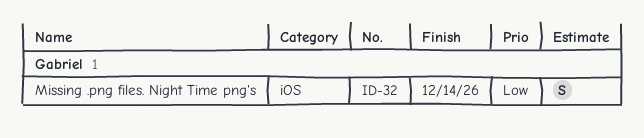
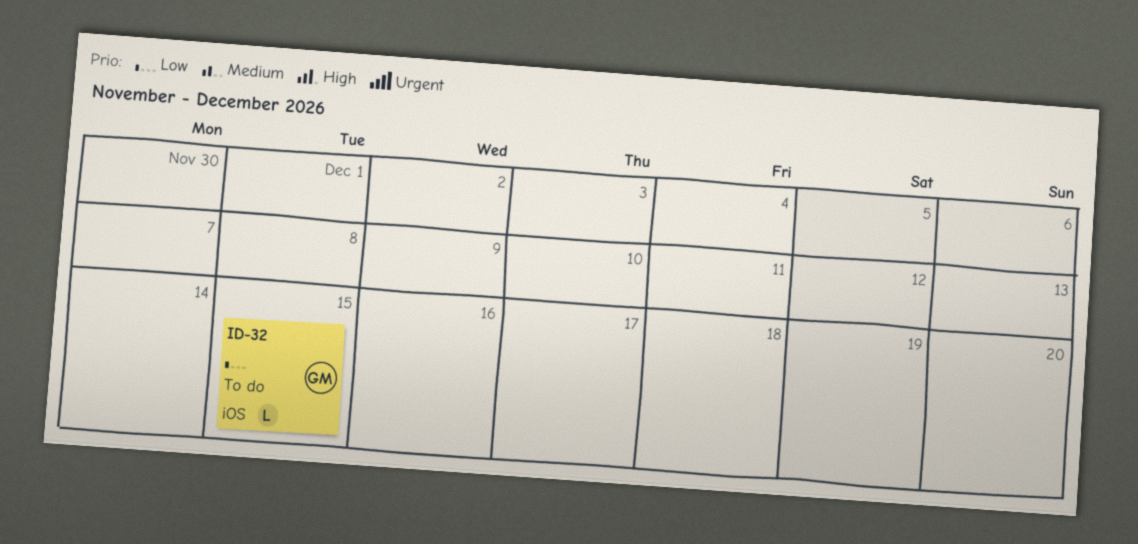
ID-32, estimate: S -> L
ID-32, due: Dec 14 -> Dec 15

